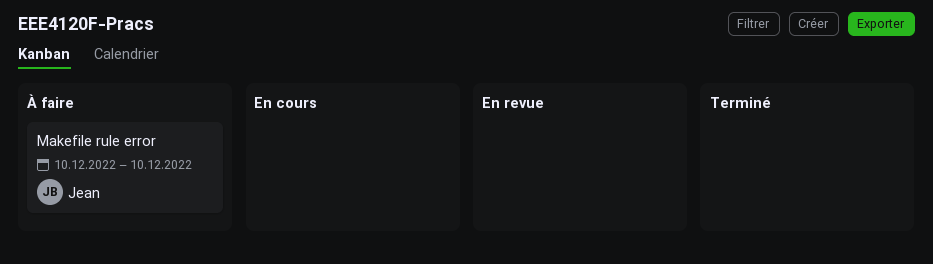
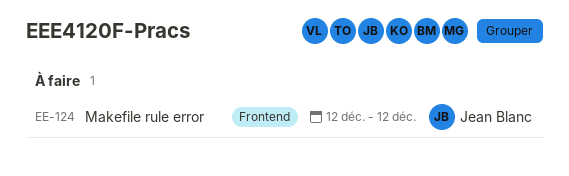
Makefile rule error, start: Dec 10 -> Dec 12
Makefile rule error, due: Dec 10 -> Dec 12

